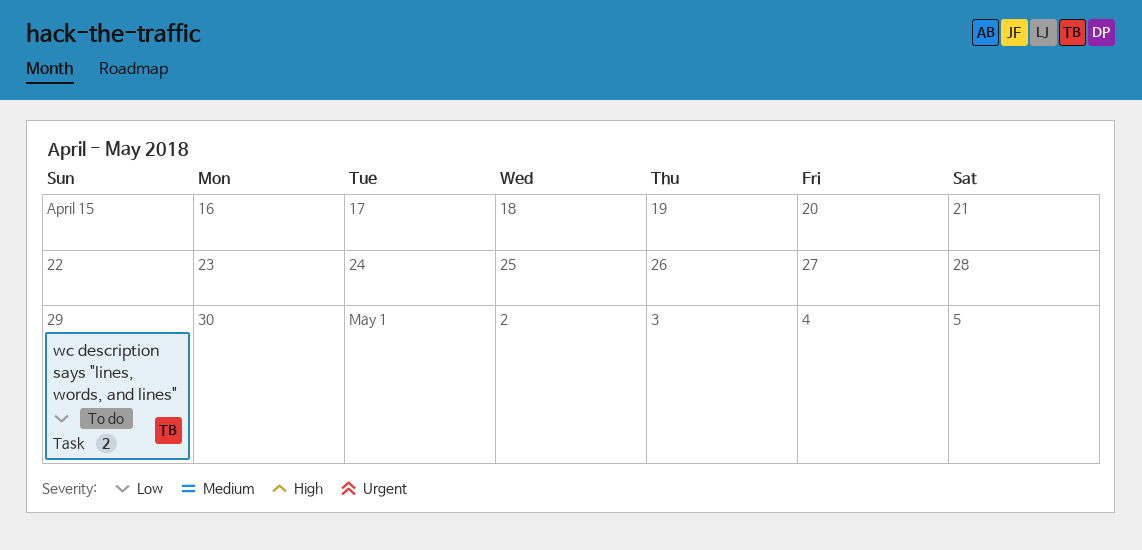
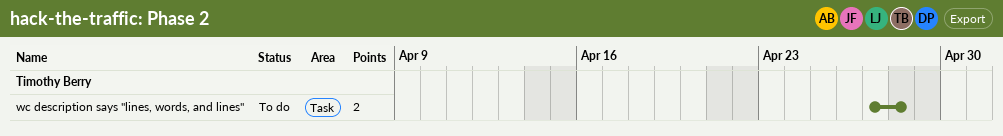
wc description says "lines, words, and lines", due: Apr 29 -> Apr 28

